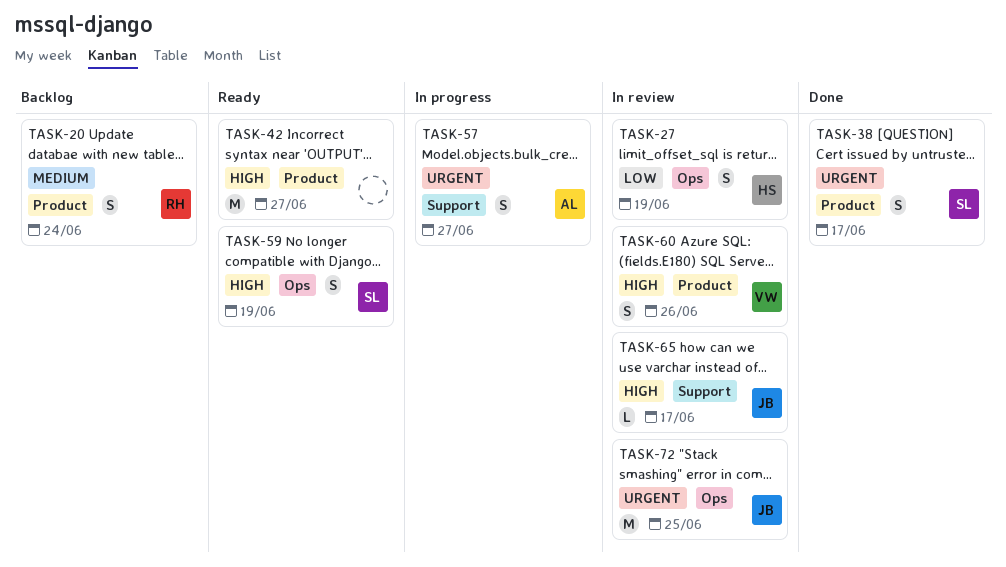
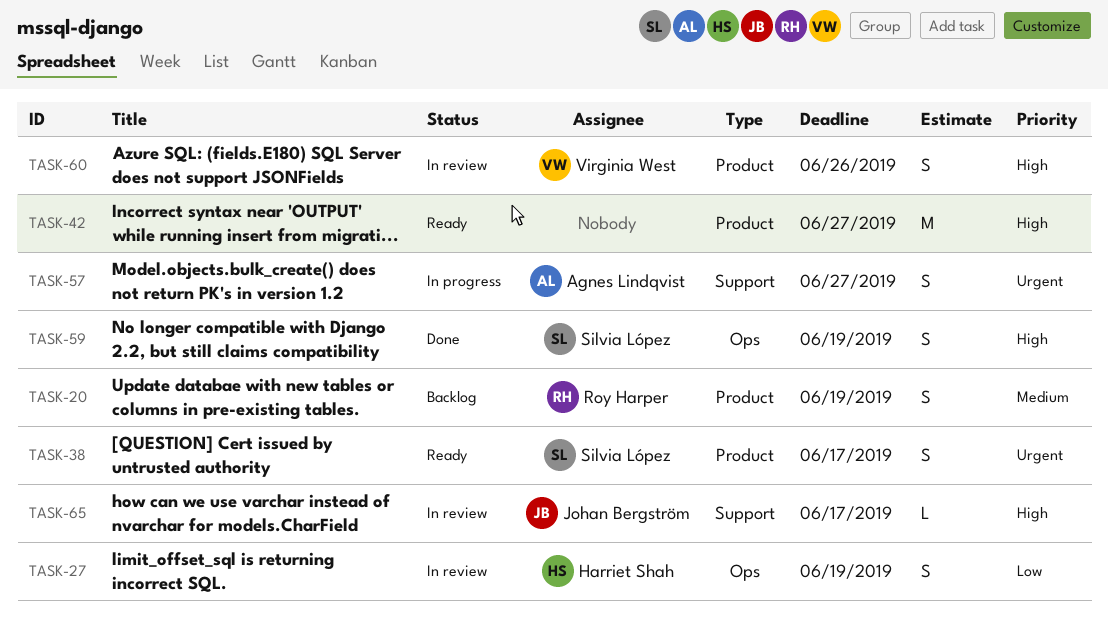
TASK-20, due: Jun 24 -> Jun 19
TASK-38, status: Done -> Ready
TASK-59, status: Ready -> Done
TASK-72: present -> none

